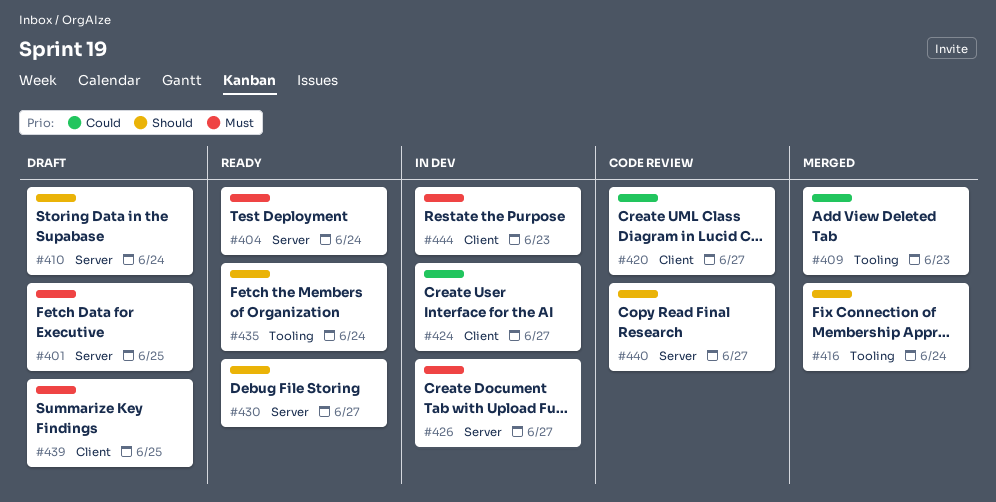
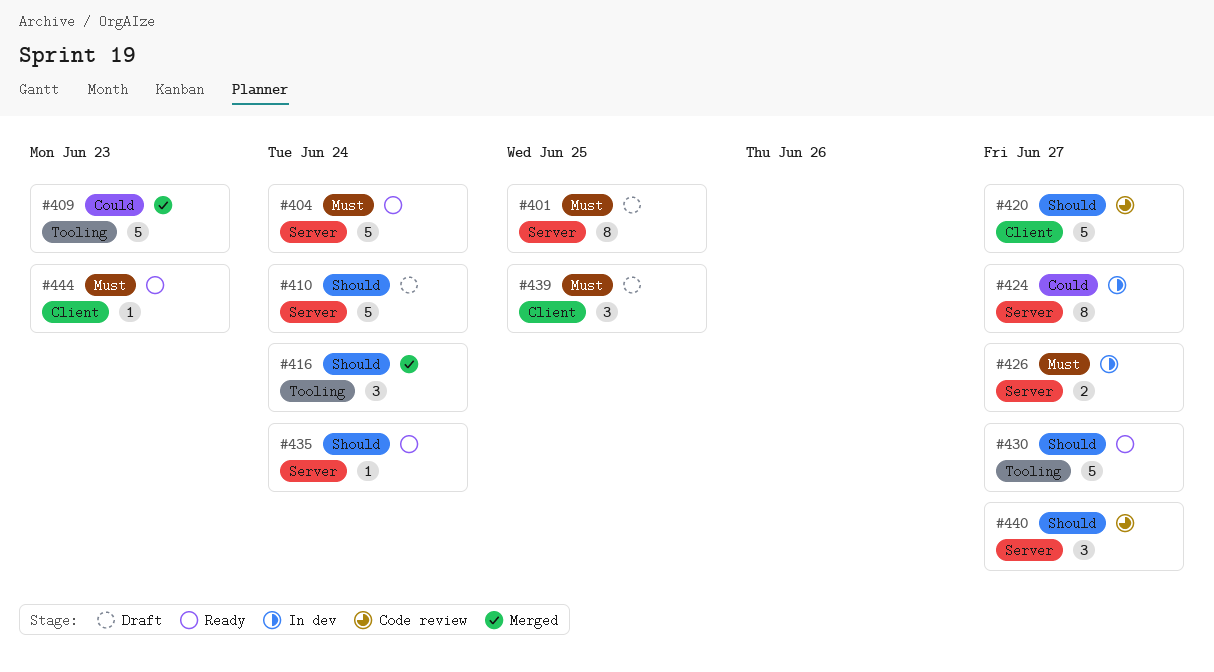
#420, priority: Could -> Should
#424, label: Client -> Server
#430, label: Server -> Tooling
#435, label: Tooling -> Server
#444, status: In dev -> Ready

